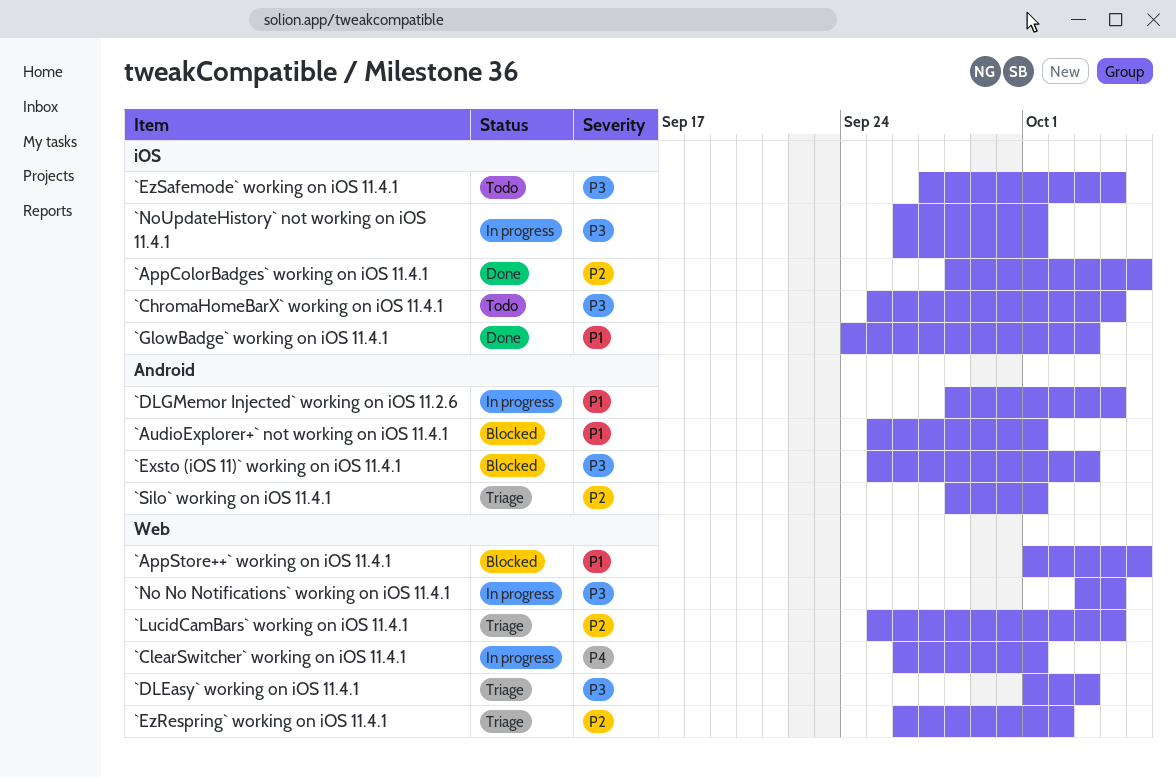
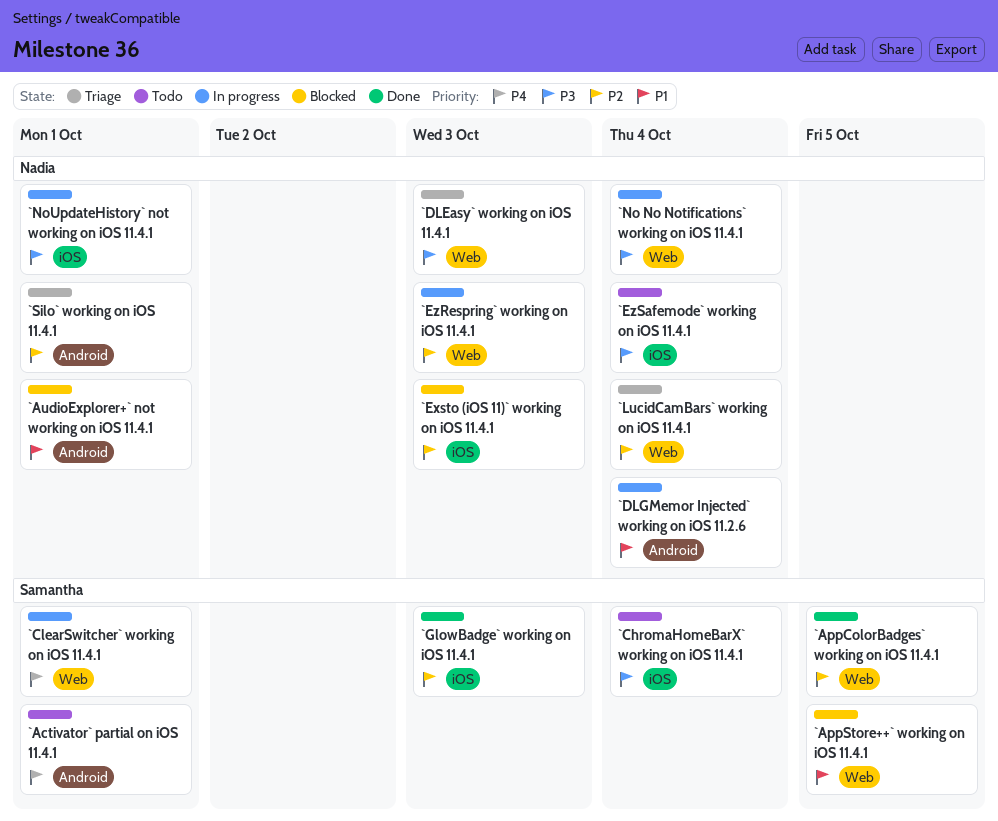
`Activator` partial on iOS 11.4.1: none -> present
`AppColorBadges` working on iOS 11.4.1, label: iOS -> Web
`Exsto (iOS 11)` working on iOS 11.4.1, priority: P3 -> P2
`Exsto (iOS 11)` working on iOS 11.4.1, label: Android -> iOS
`EzRespring` working on iOS 11.4.1, status: Triage -> In progress
`EzRespring` working on iOS 11.4.1, due: Oct 2 -> Oct 3
`GlowBadge` working on iOS 11.4.1, priority: P1 -> P2

